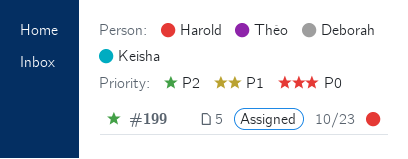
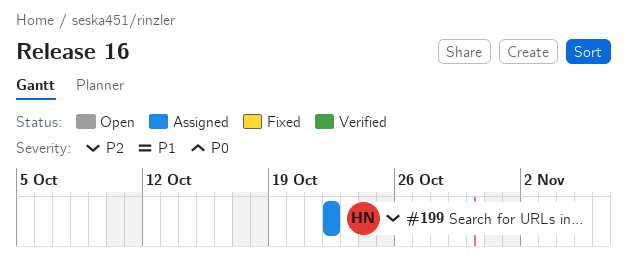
#199, due: Oct 23 -> Oct 22

